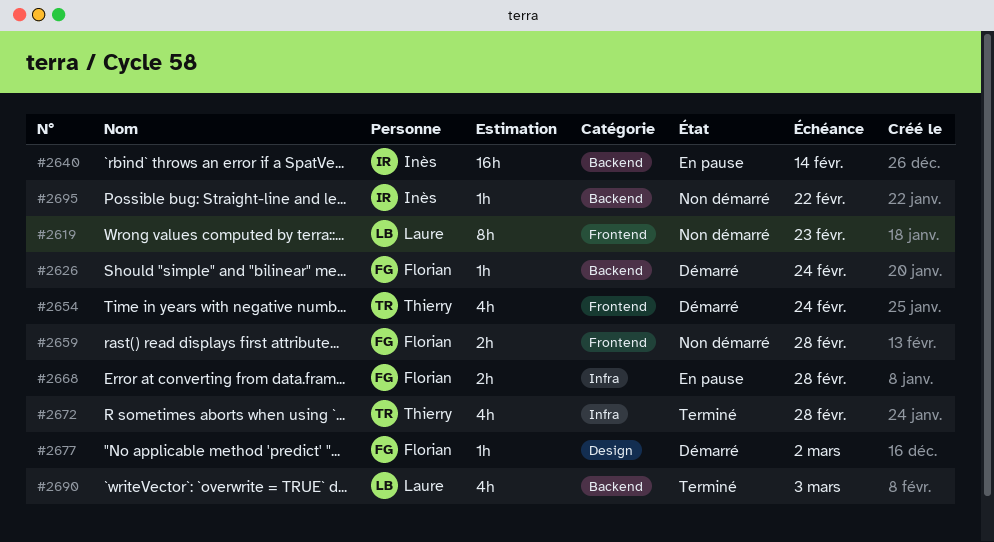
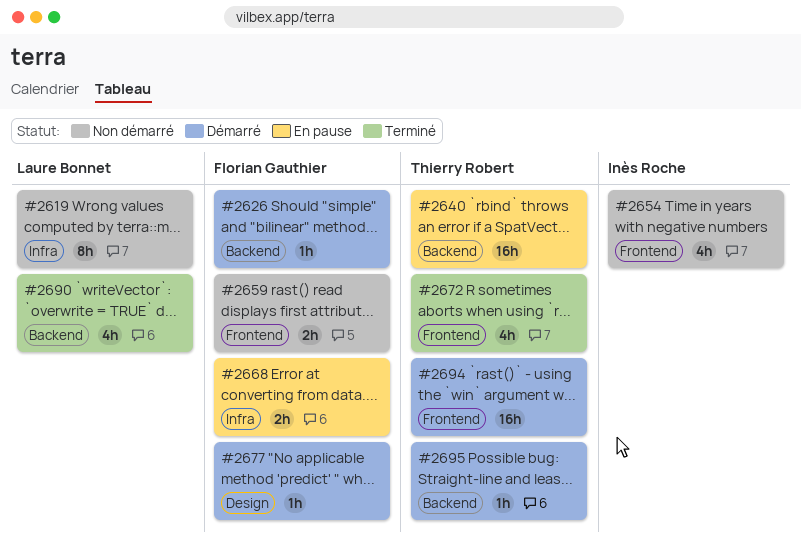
#2619, label: Frontend -> Infra
#2640, owner: Inès Roche -> Thierry Robert
#2654, status: Démarré -> Non démarré
#2654, owner: Thierry Robert -> Inès Roche
#2672, label: Infra -> Frontend
#2694: none -> present
#2695, status: Non démarré -> Démarré
#2695, owner: Inès Roche -> Thierry Robert

